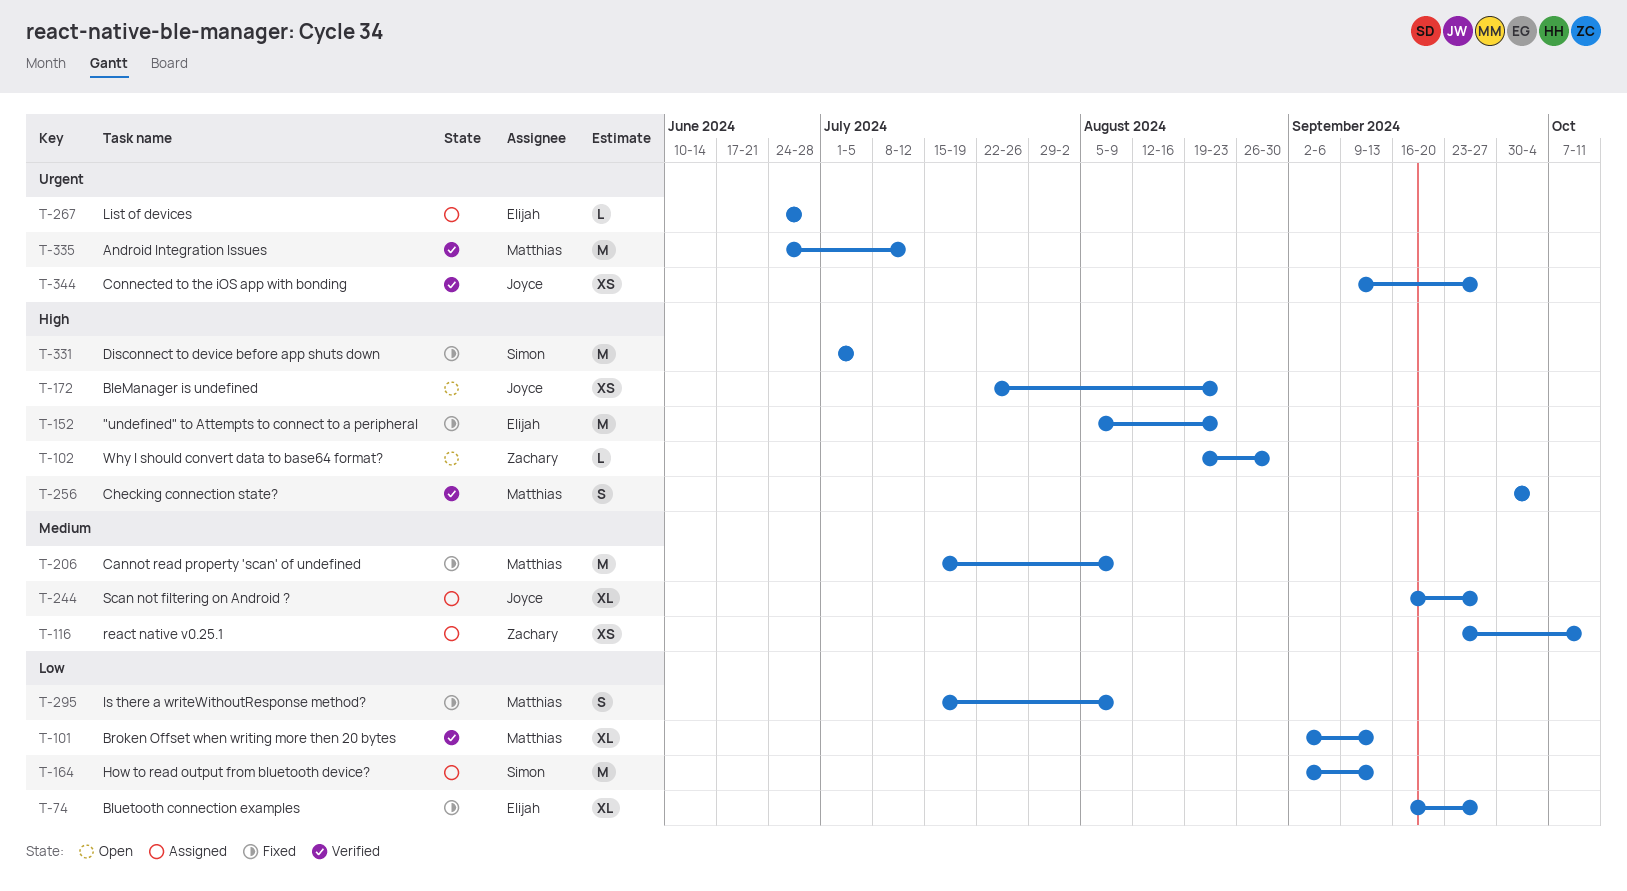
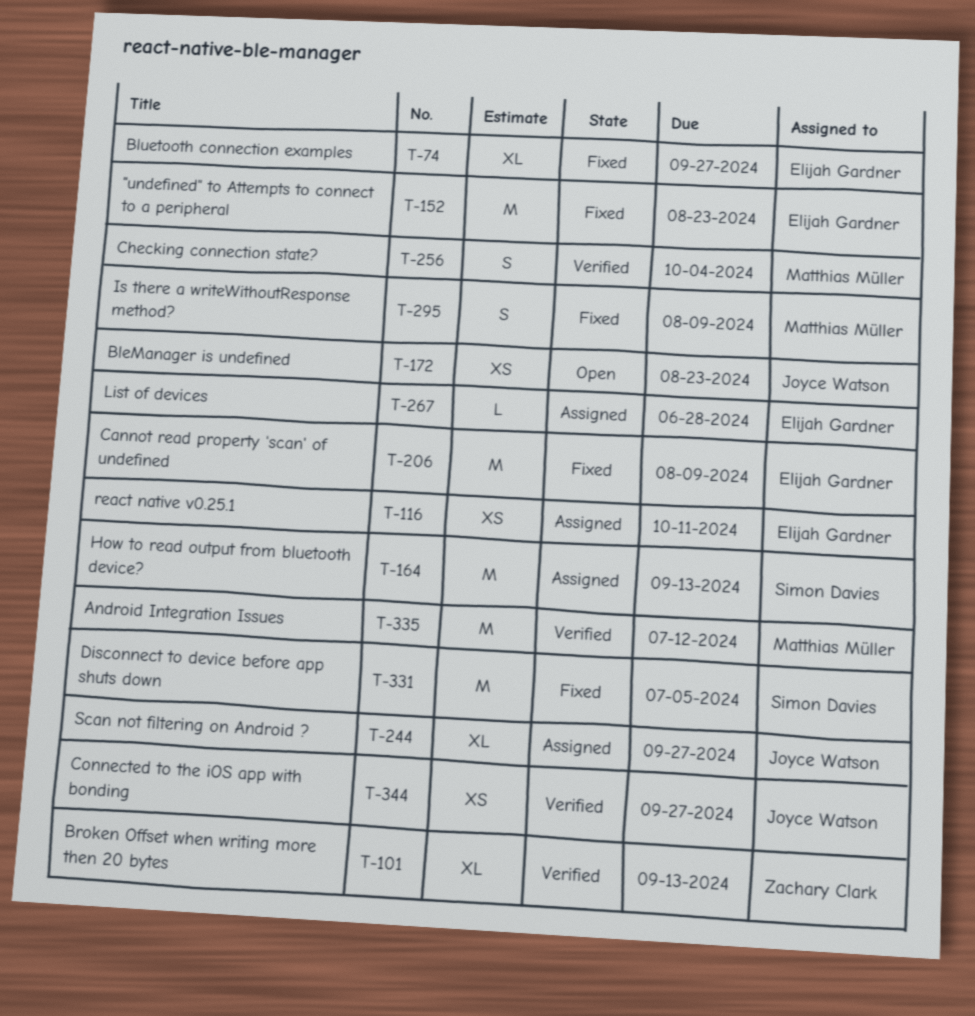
T-101, owner: Matthias Müller -> Zachary Clark
T-102: present -> none
T-116, owner: Zachary Clark -> Elijah Gardner
T-206, owner: Matthias Müller -> Elijah Gardner

